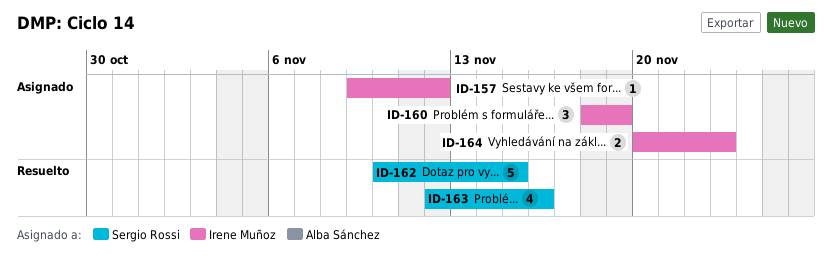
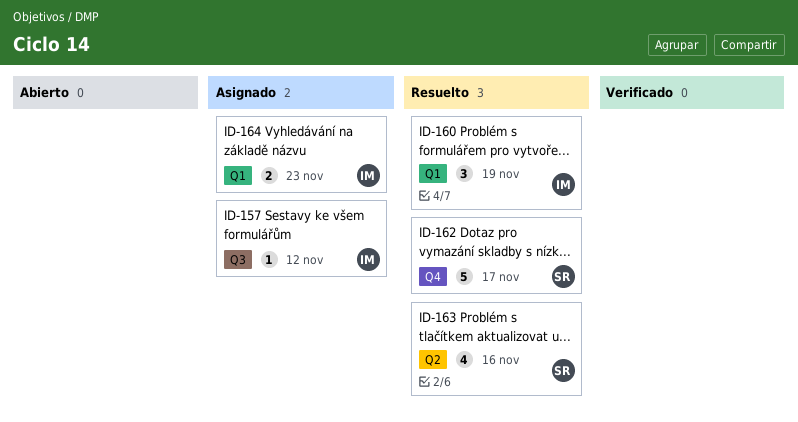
ID-160, status: Asignado -> Resuelto
ID-162, due: Nov 15 -> Nov 17

